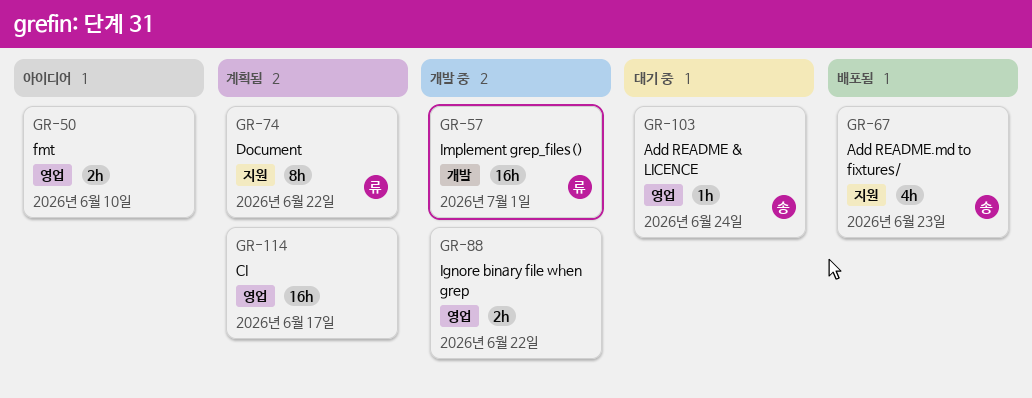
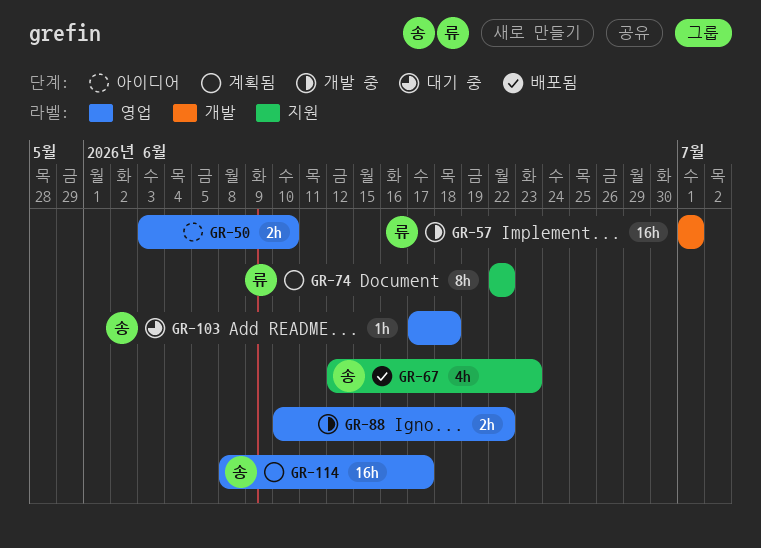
GR-103, due: Jun 24 -> Jun 18
GR-114, owner: none -> 송

